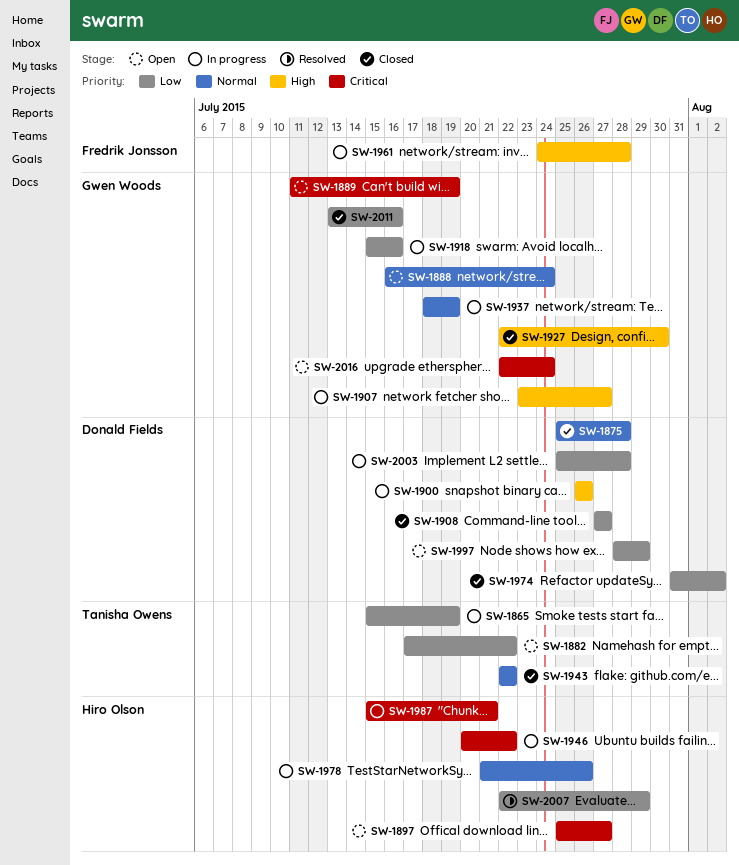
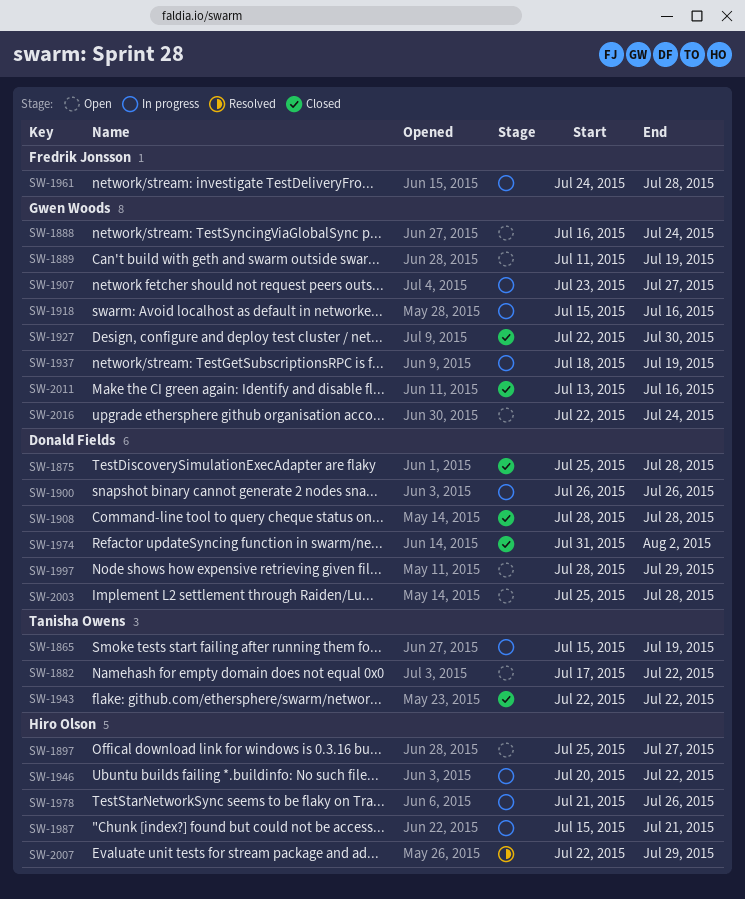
SW-1908, start: Jul 27 -> Jul 28
SW-1908, due: Jul 27 -> Jul 28
SW-2003, status: In progress -> Open

